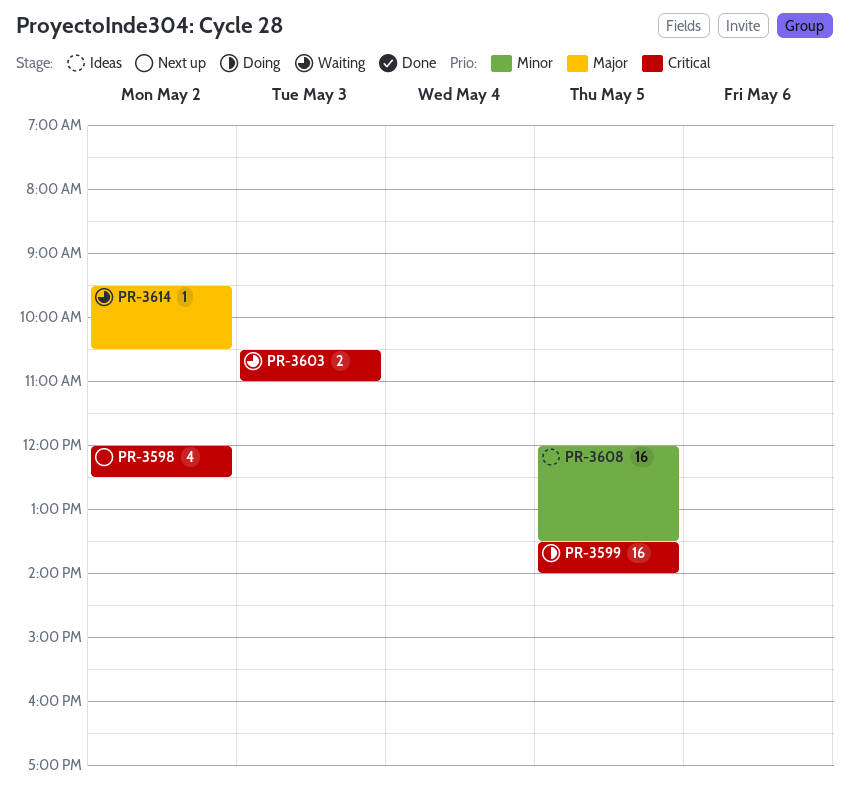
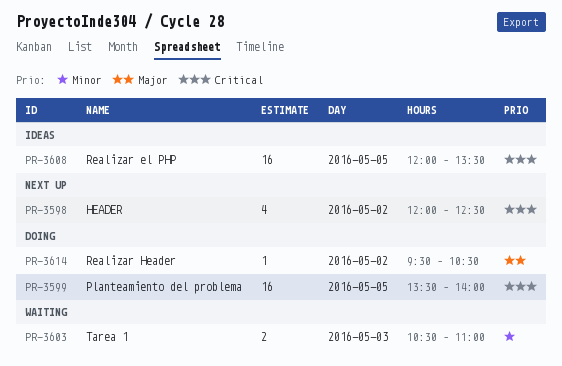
PR-3603, priority: Critical -> Minor
PR-3608, priority: Minor -> Critical
PR-3614, status: Waiting -> Doing

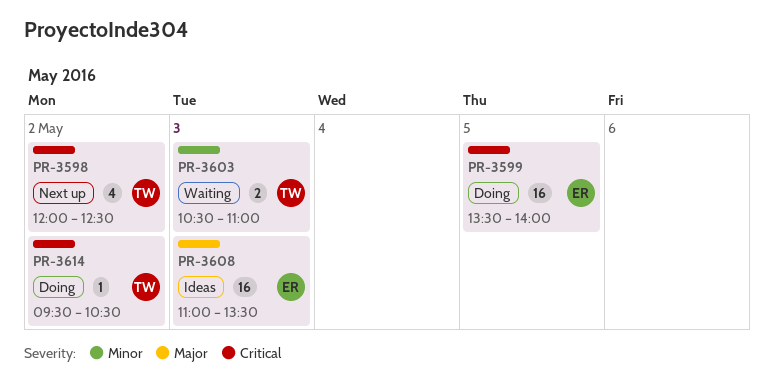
PR-3608, priority: Critical -> Major
PR-3608, day: May 5 -> May 3
PR-3608, begins: 12:00 -> 11:00
PR-3614, priority: Major -> Critical

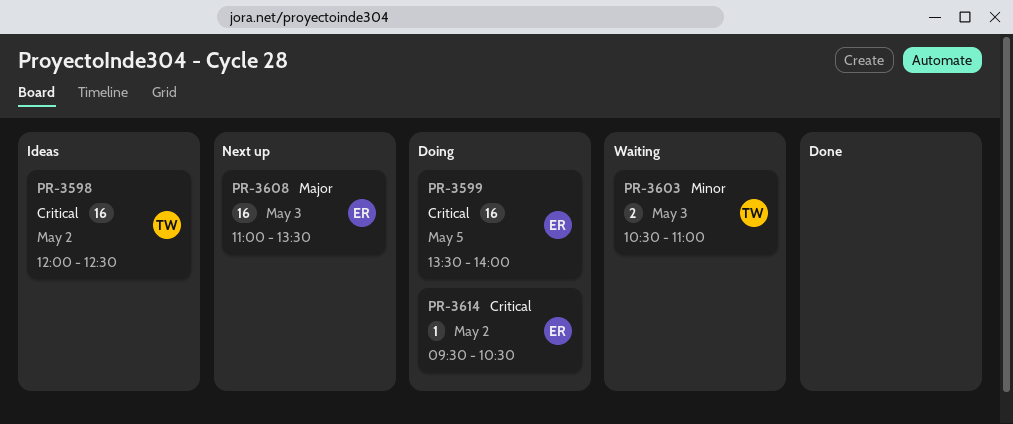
PR-3598, status: Next up -> Ideas
PR-3598, estimate: 4 -> 16
PR-3608, status: Ideas -> Next up
PR-3614, owner: TW -> ER

